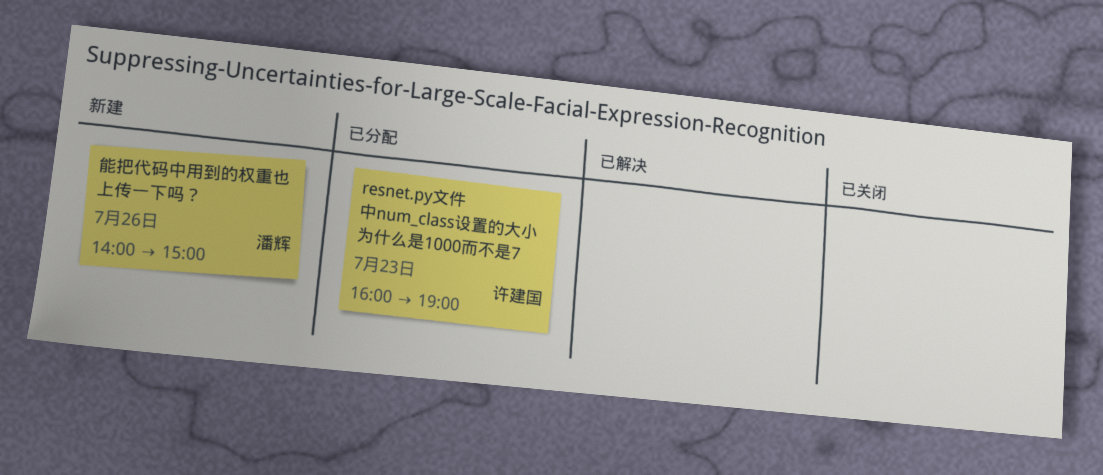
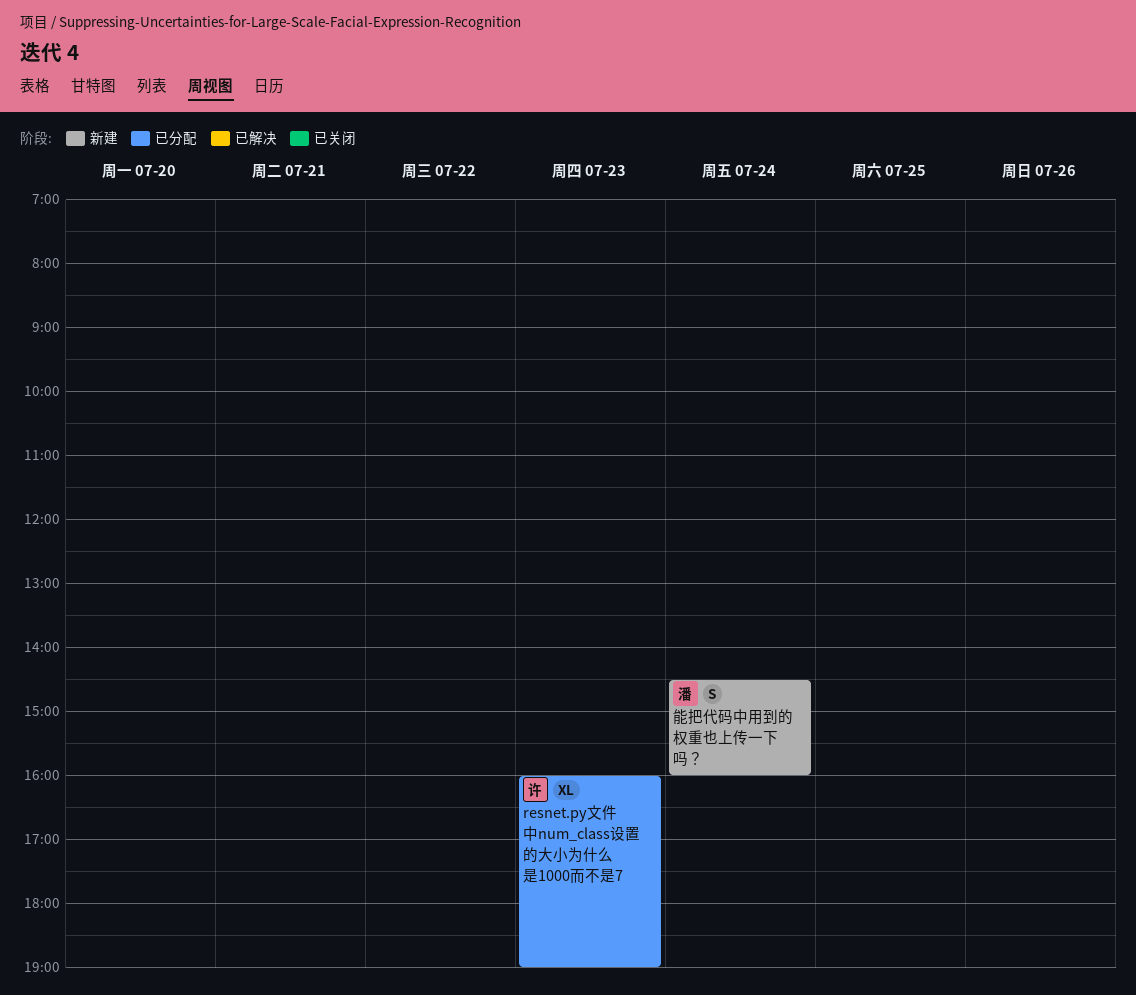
能把代码中用到的权重也上传一下吗？, day: Jul 26 -> Jul 24
能把代码中用到的权重也上传一下吗？, begins: 14:00 -> 14:30
能把代码中用到的权重也上传一下吗？, ends: 15:00 -> 16:00

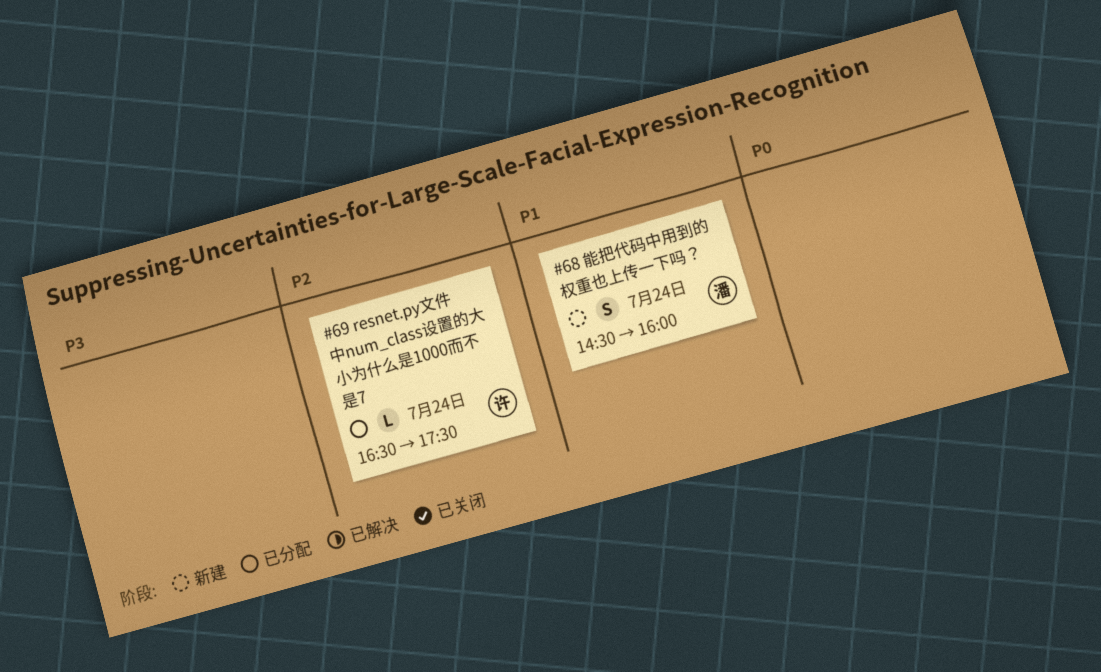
resnet.py文件中num_class设置的大小为什么是1000而不是7, estimate: XL -> L
resnet.py文件中num_class设置的大小为什么是1000而不是7, day: Jul 23 -> Jul 24
resnet.py文件中num_class设置的大小为什么是1000而不是7, begins: 16:00 -> 16:30
resnet.py文件中num_class设置的大小为什么是1000而不是7, ends: 19:00 -> 17:30

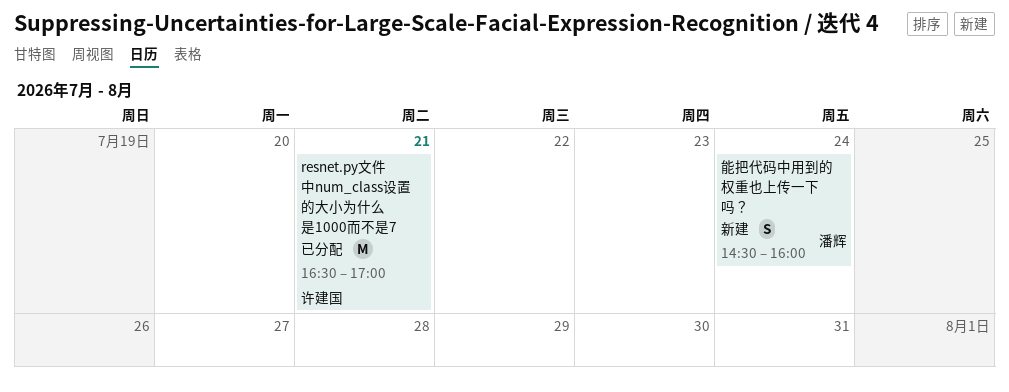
resnet.py文件中num_class设置的大小为什么是1000而不是7, estimate: L -> M
resnet.py文件中num_class设置的大小为什么是1000而不是7, day: Jul 24 -> Jul 21
resnet.py文件中num_class设置的大小为什么是1000而不是7, ends: 17:30 -> 17:00

